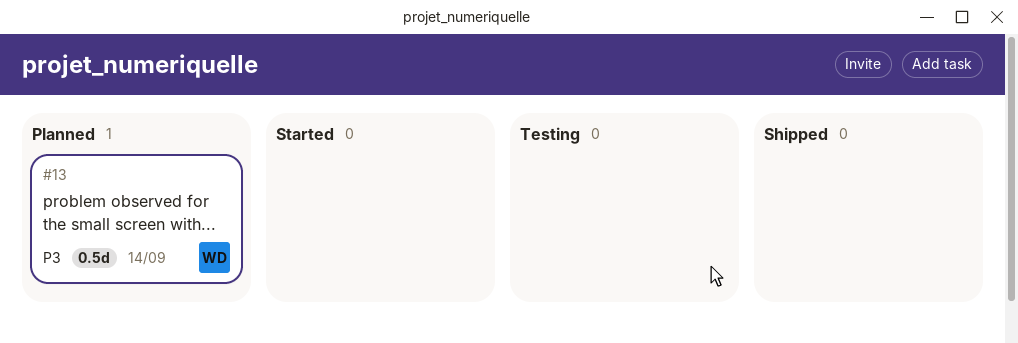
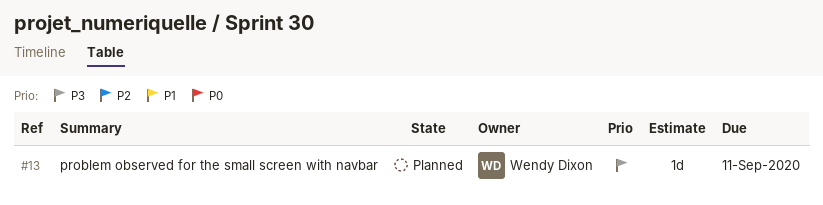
#13, estimate: 0.5d -> 1d
#13, due: Sep 14 -> Sep 11

